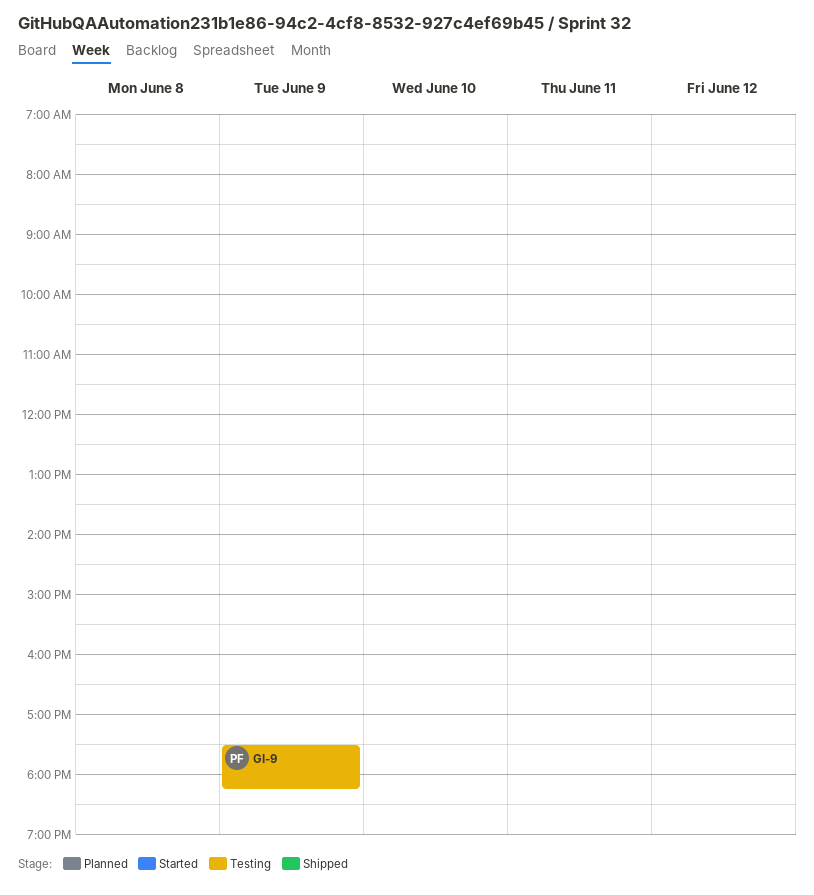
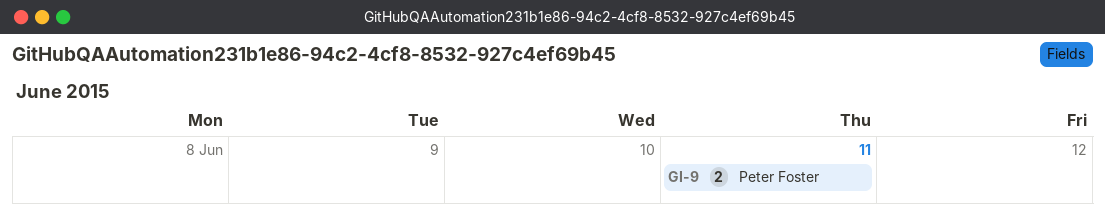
GI-9, day: Jun 9 -> Jun 11

